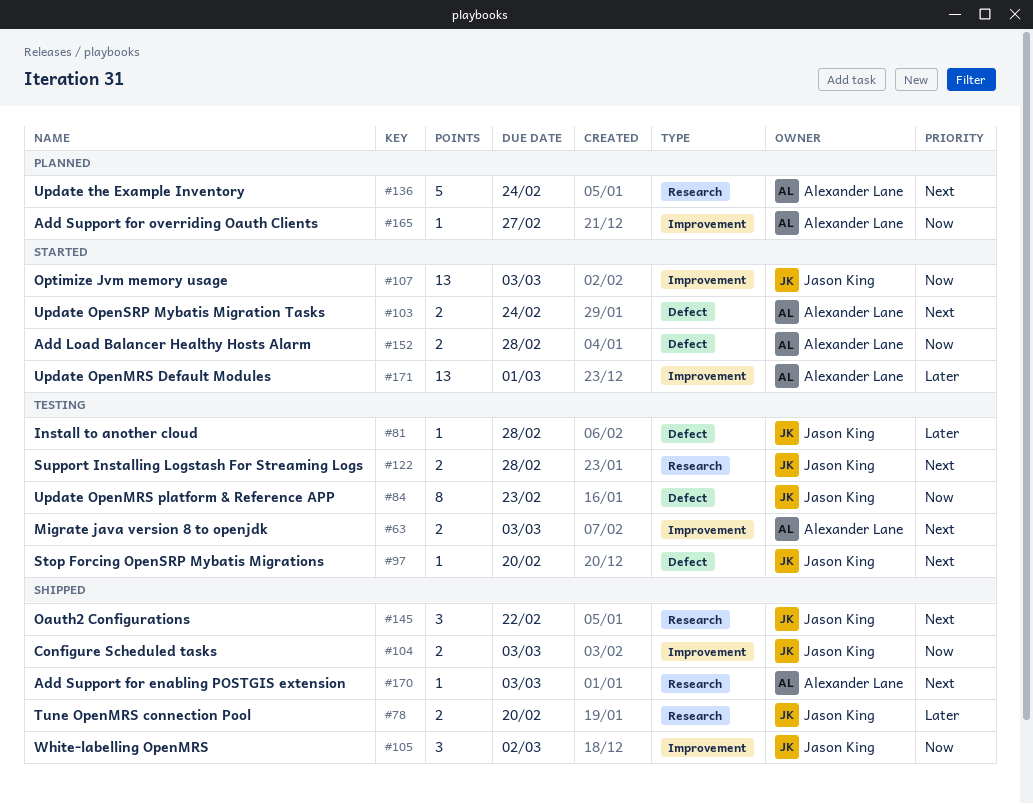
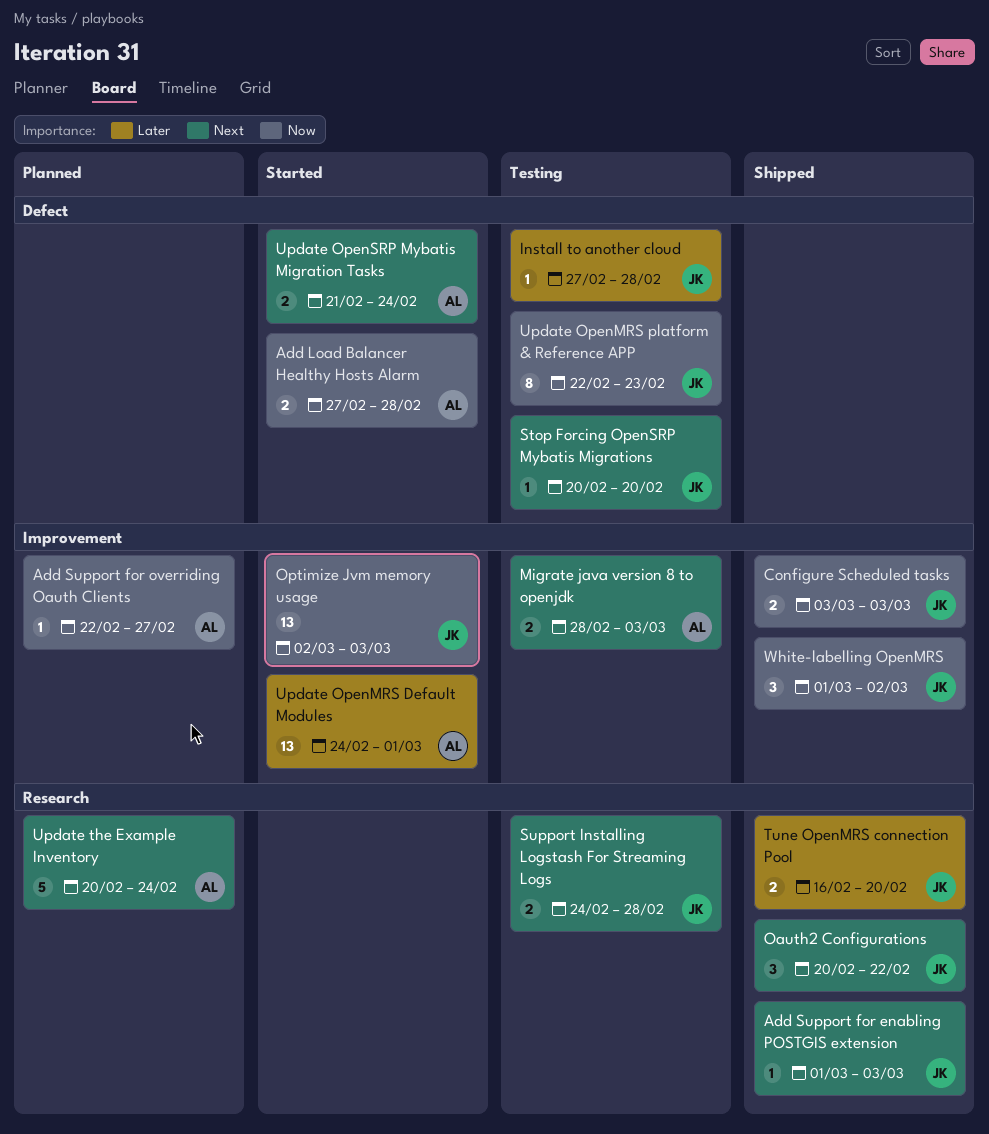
Add Support for enabling POSTGIS extension, owner: Alexander Lane -> Jason King

